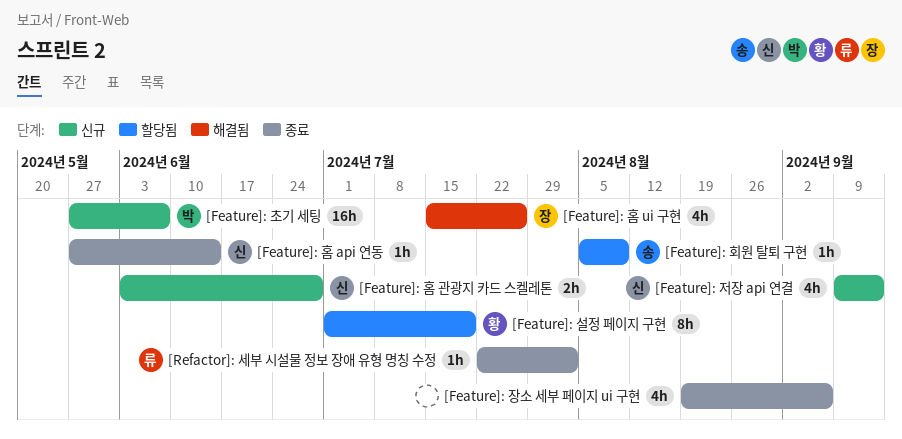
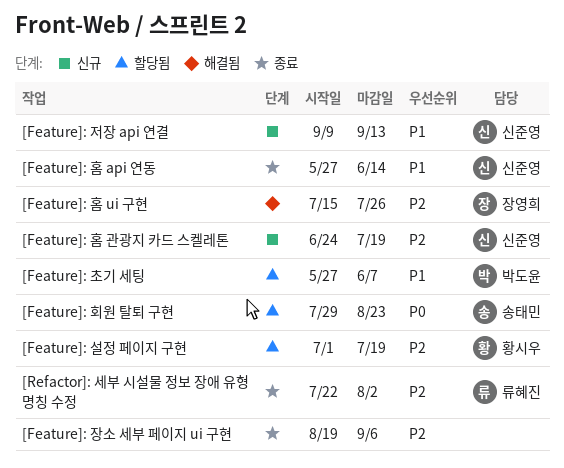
[Feature]: 초기 세팅, status: 신규 -> 할당됨
[Feature]: 홈 관광지 카드 스켈레톤, start: Jun 3 -> Jun 24
[Feature]: 홈 관광지 카드 스켈레톤, due: Jun 28 -> Jul 19
[Feature]: 회원 탈퇴 구현, start: Aug 5 -> Jul 29
[Feature]: 회원 탈퇴 구현, due: Aug 9 -> Aug 23

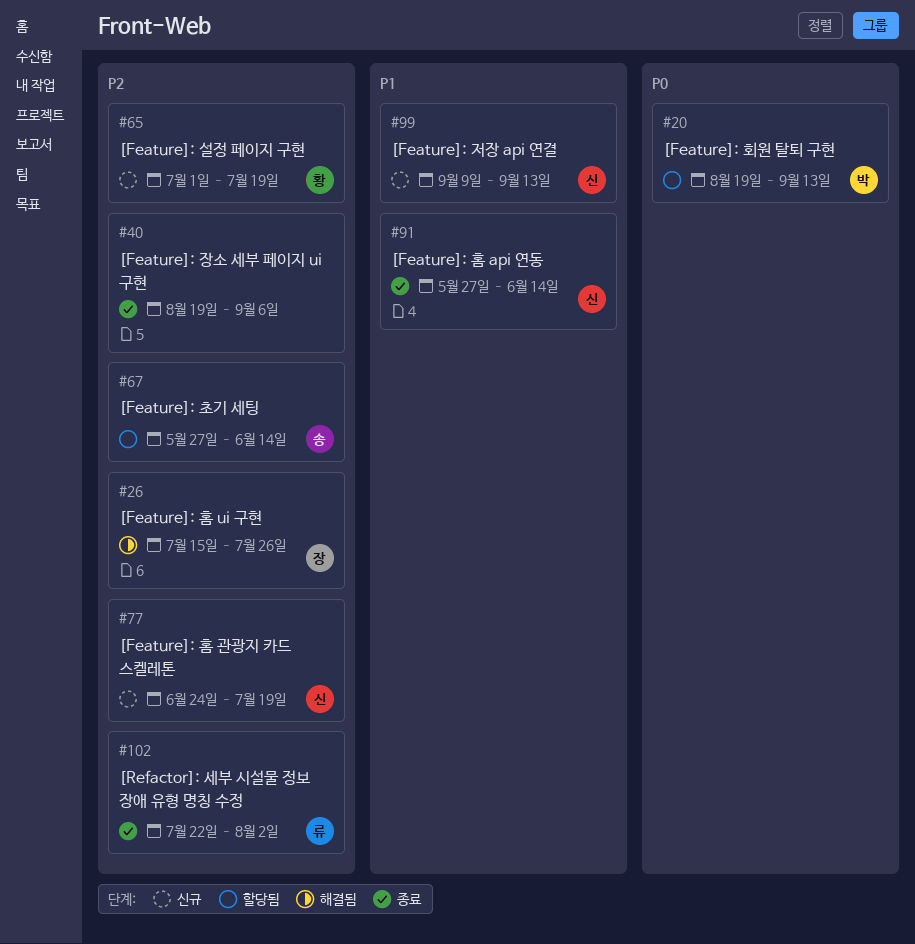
[Feature]: 설정 페이지 구현, status: 할당됨 -> 신규
[Feature]: 초기 세팅, owner: 박도윤 -> 송태민
[Feature]: 초기 세팅, priority: P1 -> P2
[Feature]: 초기 세팅, due: Jun 7 -> Jun 14
[Feature]: 회원 탈퇴 구현, owner: 송태민 -> 박도윤
[Feature]: 회원 탈퇴 구현, start: Jul 29 -> Aug 19
[Feature]: 회원 탈퇴 구현, due: Aug 23 -> Sep 13

